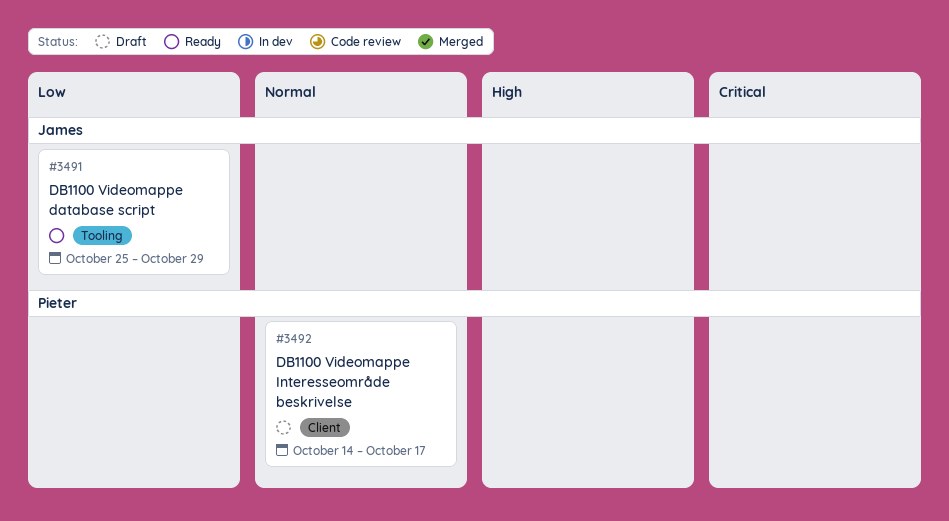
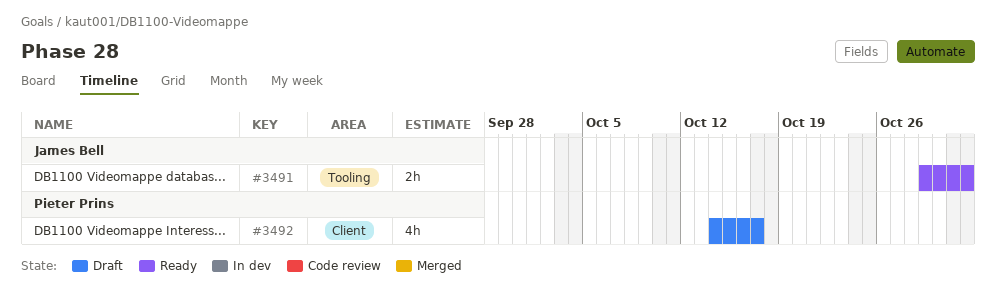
#3491, start: Oct 25 -> Oct 29
#3491, due: Oct 29 -> Nov 1

